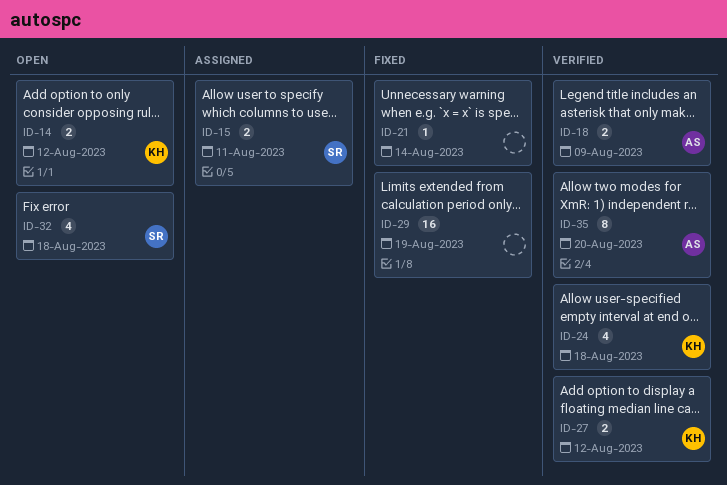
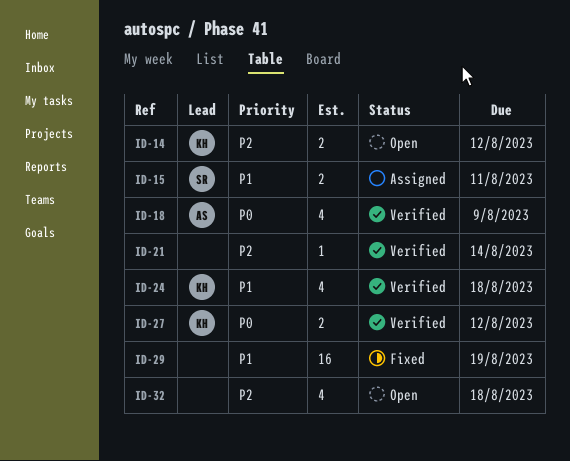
ID-18, estimate: 2 -> 4
ID-21, status: Fixed -> Verified
ID-32, owner: SR -> none
ID-35: present -> none

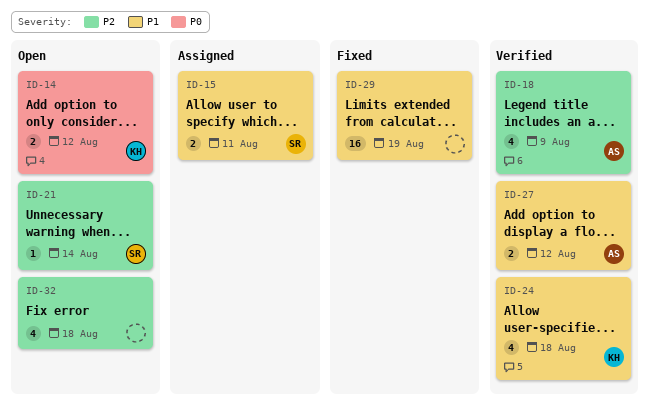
ID-14, priority: P2 -> P0
ID-18, priority: P0 -> P2
ID-21, status: Verified -> Open
ID-21, owner: none -> SR
ID-27, owner: KH -> AS
ID-27, priority: P0 -> P1

